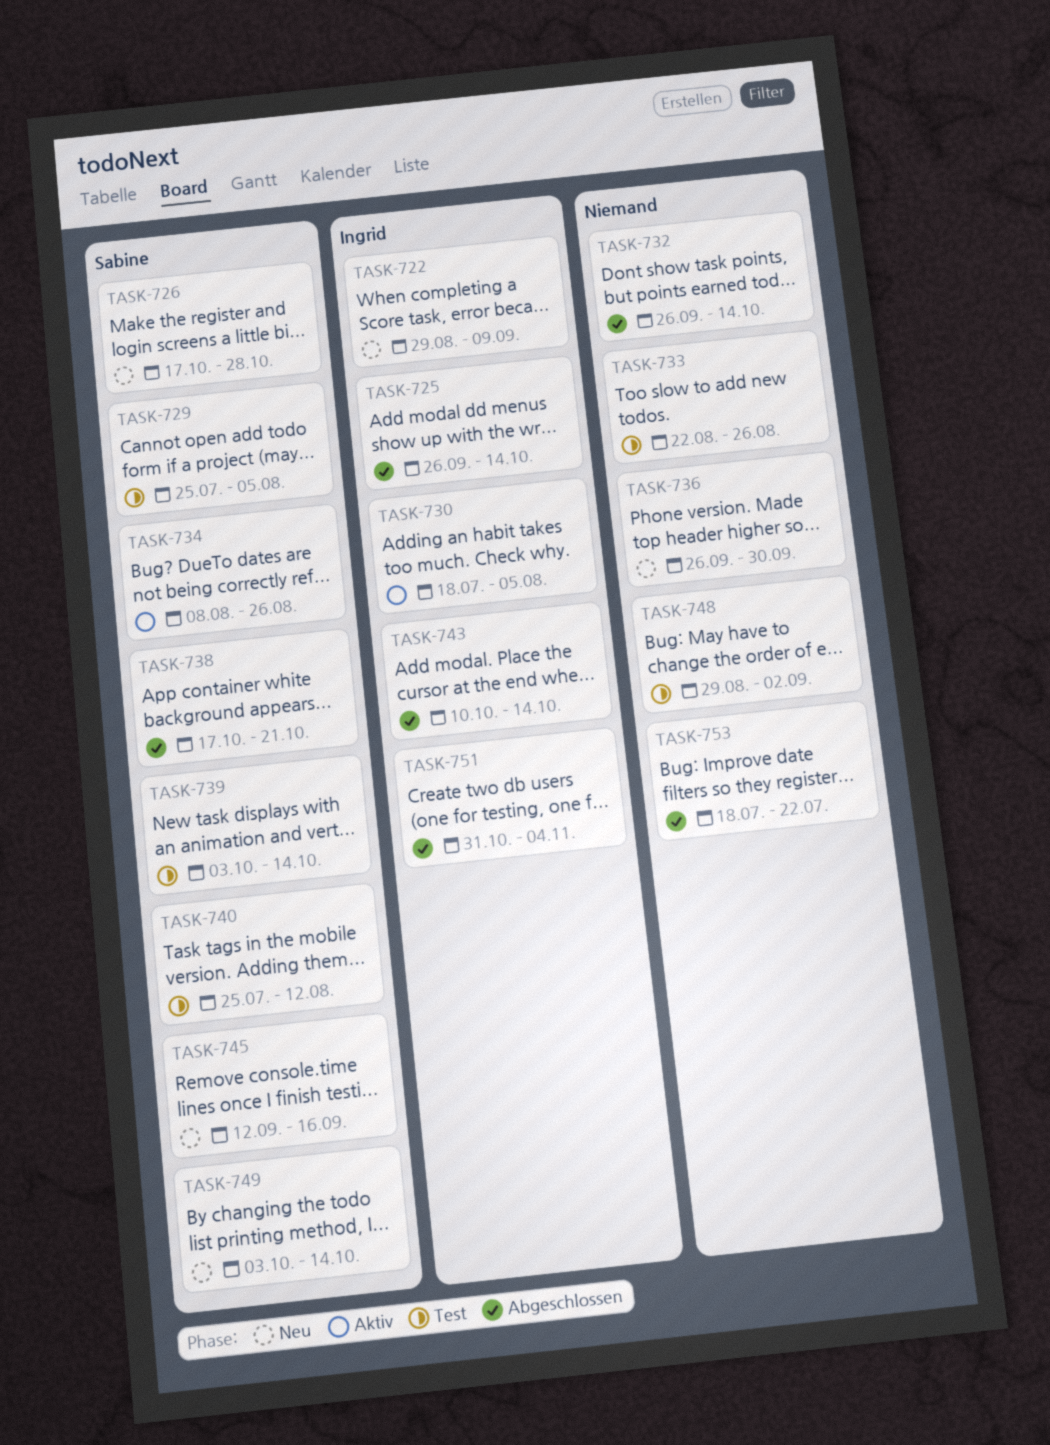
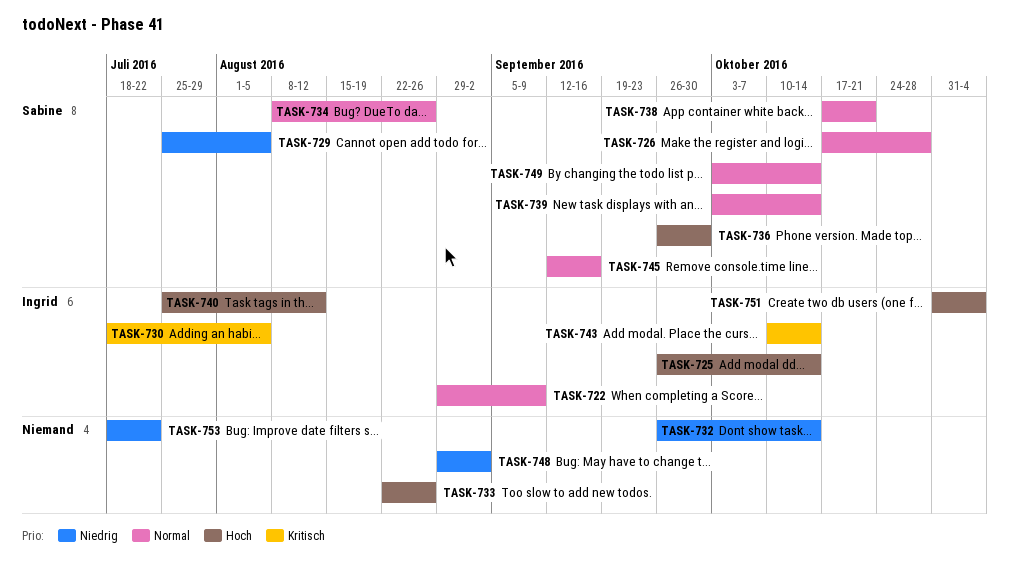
TASK-736, owner: none -> Sabine
TASK-740, owner: Sabine -> Ingrid

